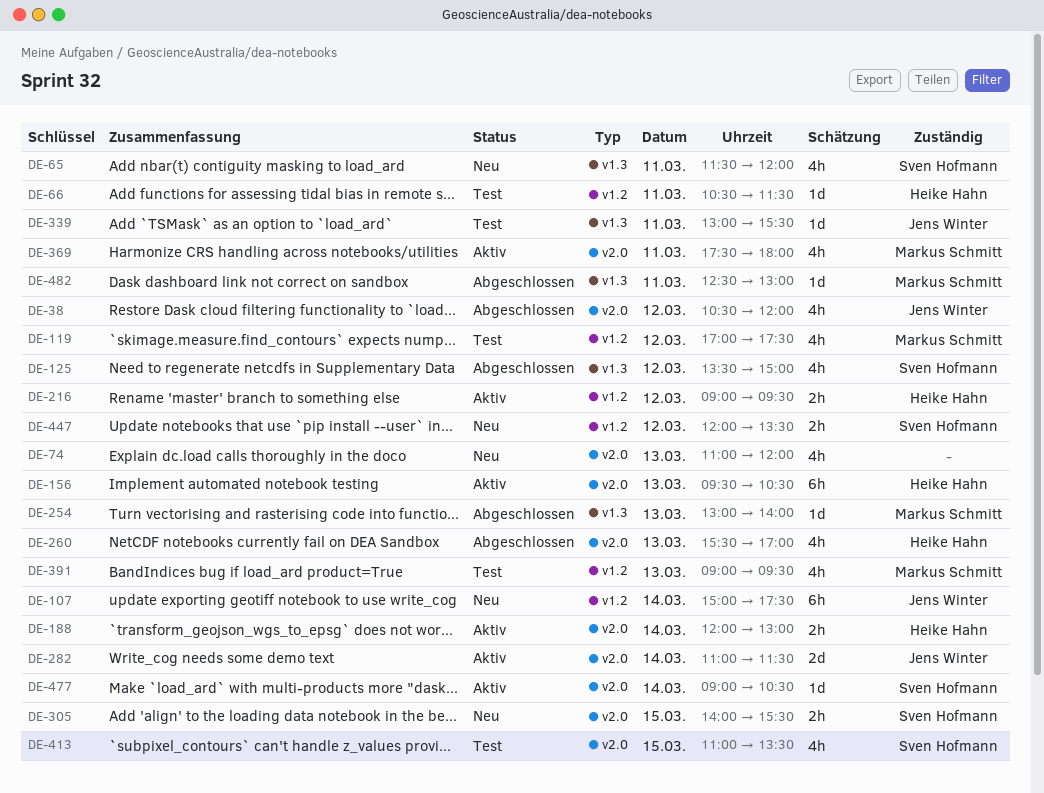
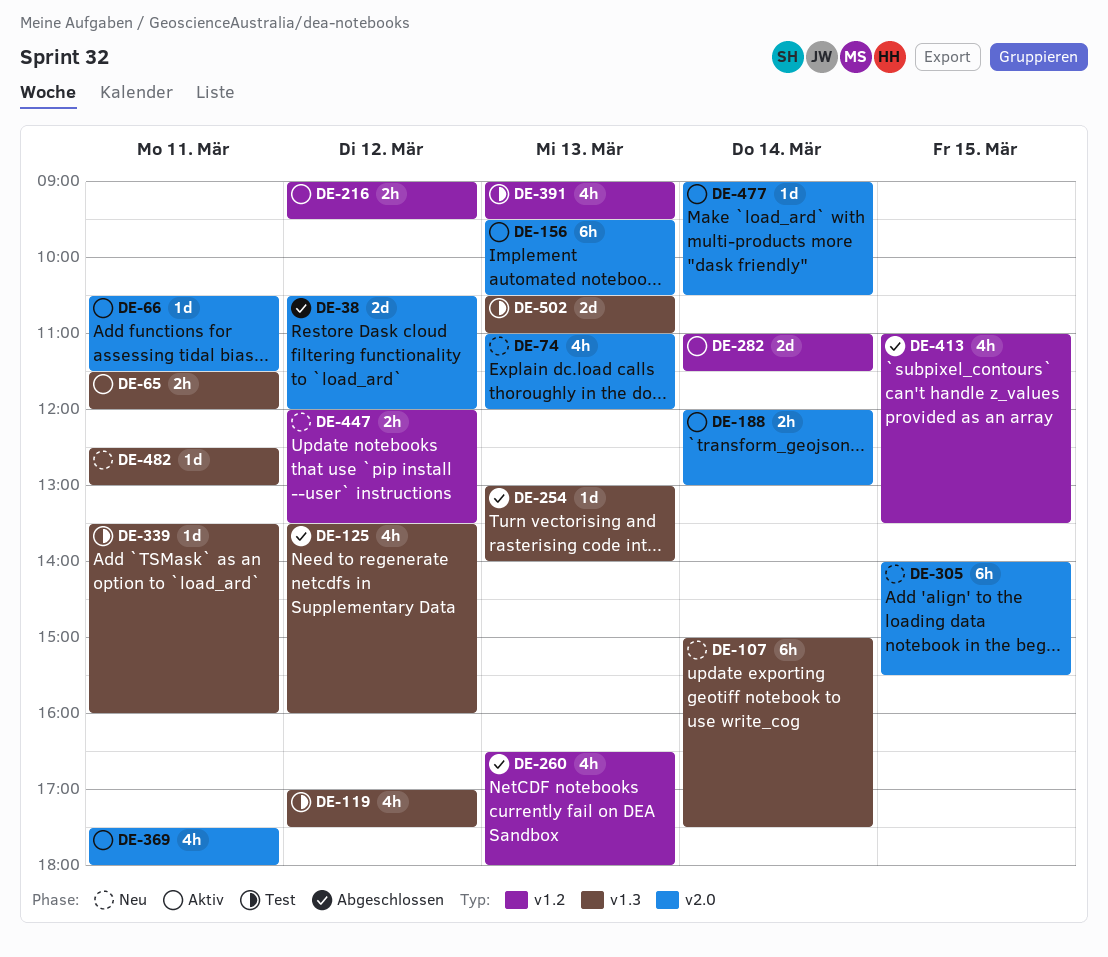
DE-38, estimate: 4h -> 2d
DE-65, status: Neu -> Aktiv
DE-65, estimate: 4h -> 2h
DE-66, status: Test -> Aktiv
DE-66, label: v1.2 -> v2.0
DE-107, label: v1.2 -> v1.3
DE-119, label: v1.2 -> v1.3
DE-125, ends: 15:00 -> 16:00
DE-260, label: v2.0 -> v1.2
DE-260, begins: 15:30 -> 16:30
DE-260, ends: 17:00 -> 18:00
DE-282, label: v2.0 -> v1.2
DE-305, estimate: 2h -> 6h
DE-339, begins: 13:00 -> 13:30
DE-339, ends: 15:30 -> 16:00
DE-413, status: Test -> Abgeschlossen
DE-413, label: v2.0 -> v1.2
DE-482, status: Abgeschlossen -> Neu
DE-502: none -> present

